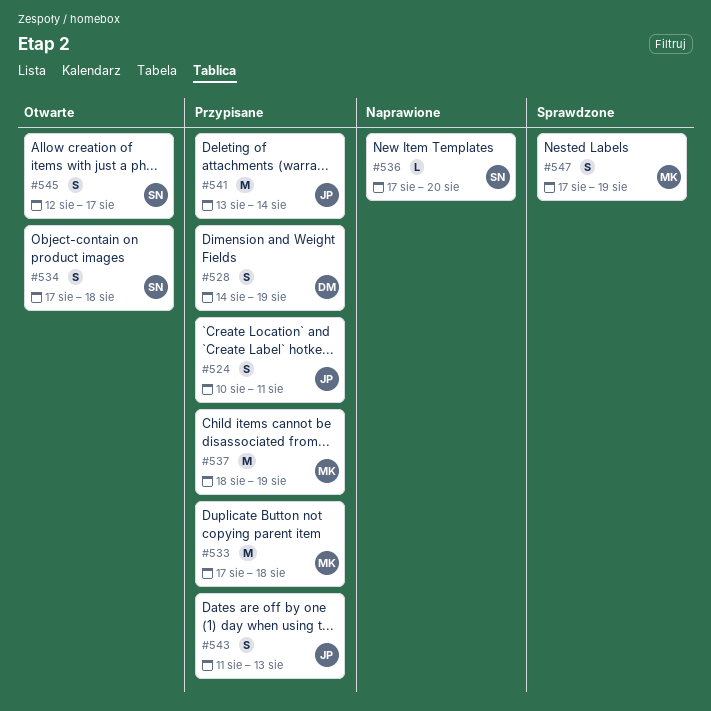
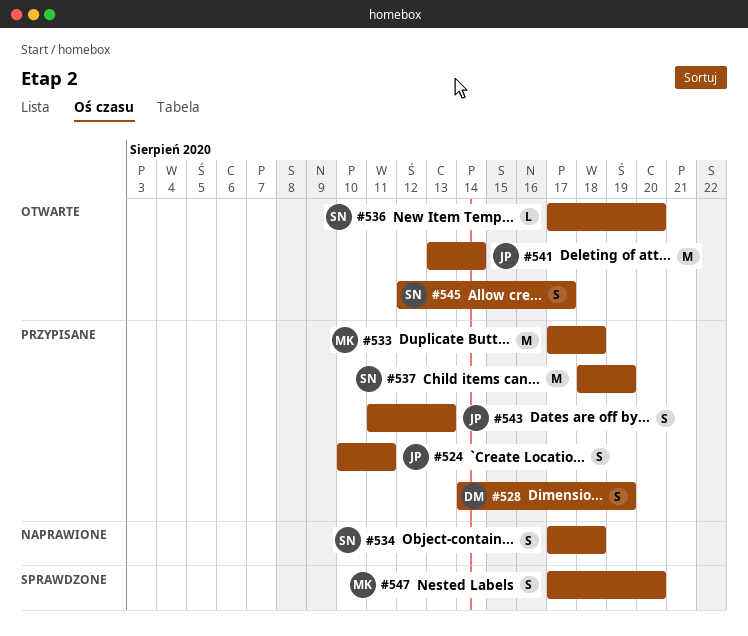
#534, status: Otwarte -> Naprawione
#536, status: Naprawione -> Otwarte
#537, owner: MK -> SN
#541, status: Przypisane -> Otwarte
#547, due: Aug 19 -> Aug 20

